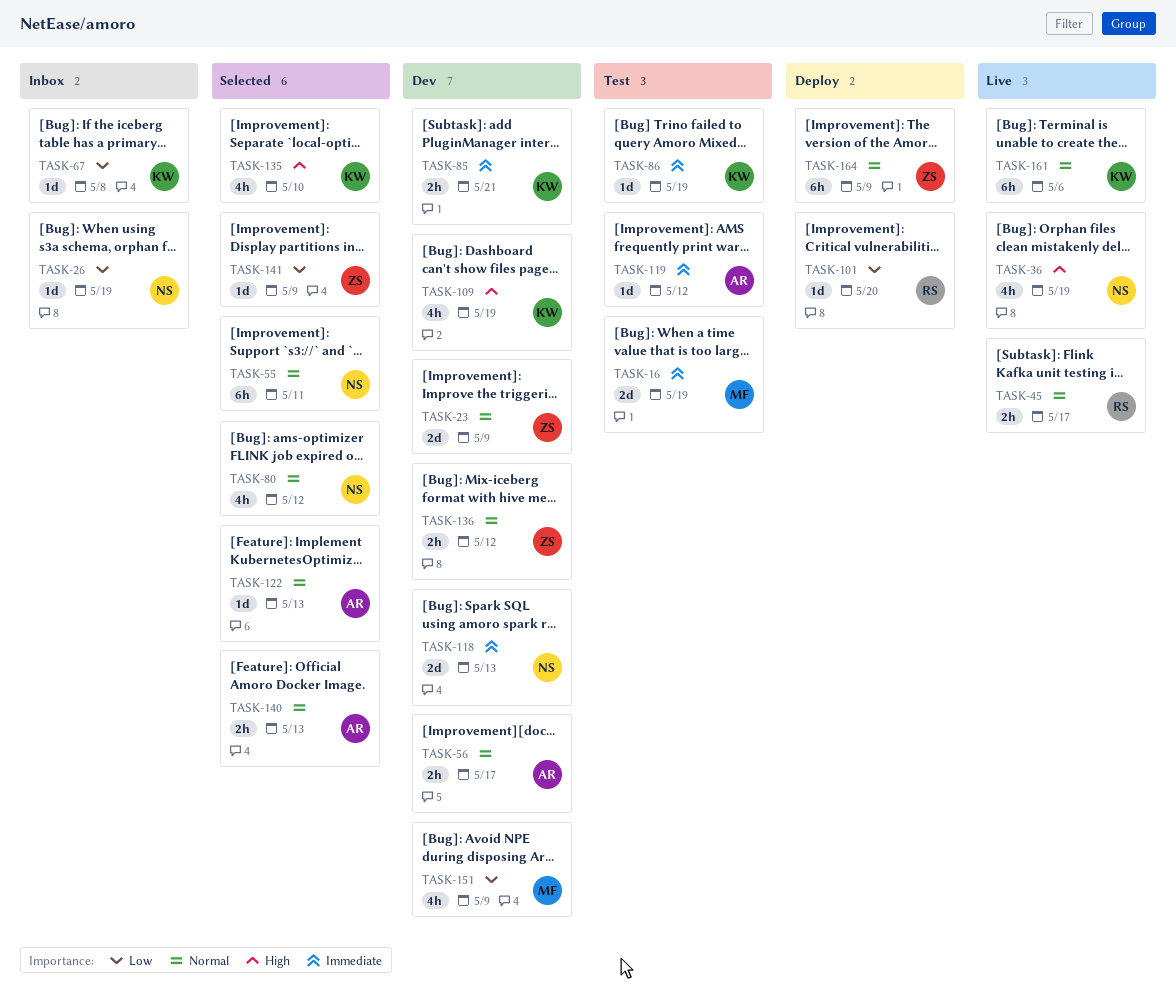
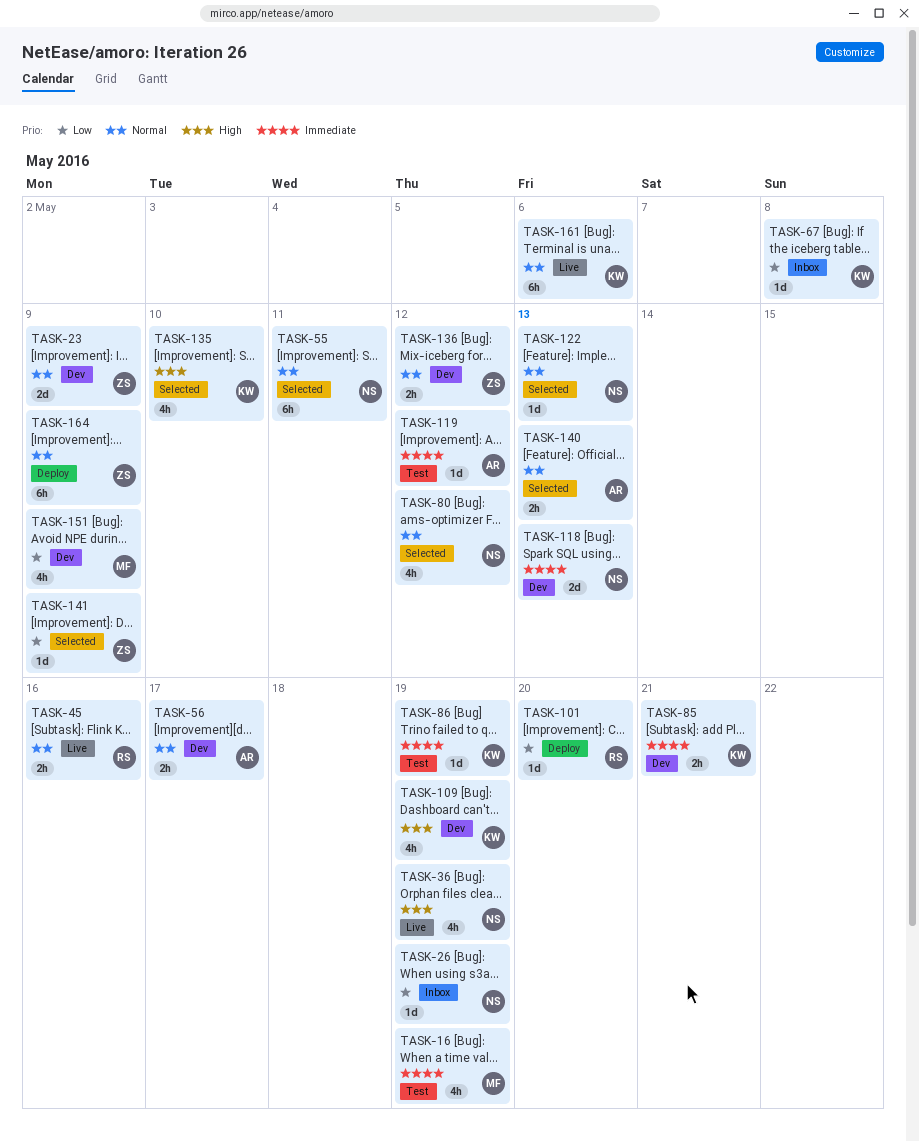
TASK-16, estimate: 2d -> 4h
TASK-45, due: May 17 -> May 16
TASK-122, owner: AR -> NS

